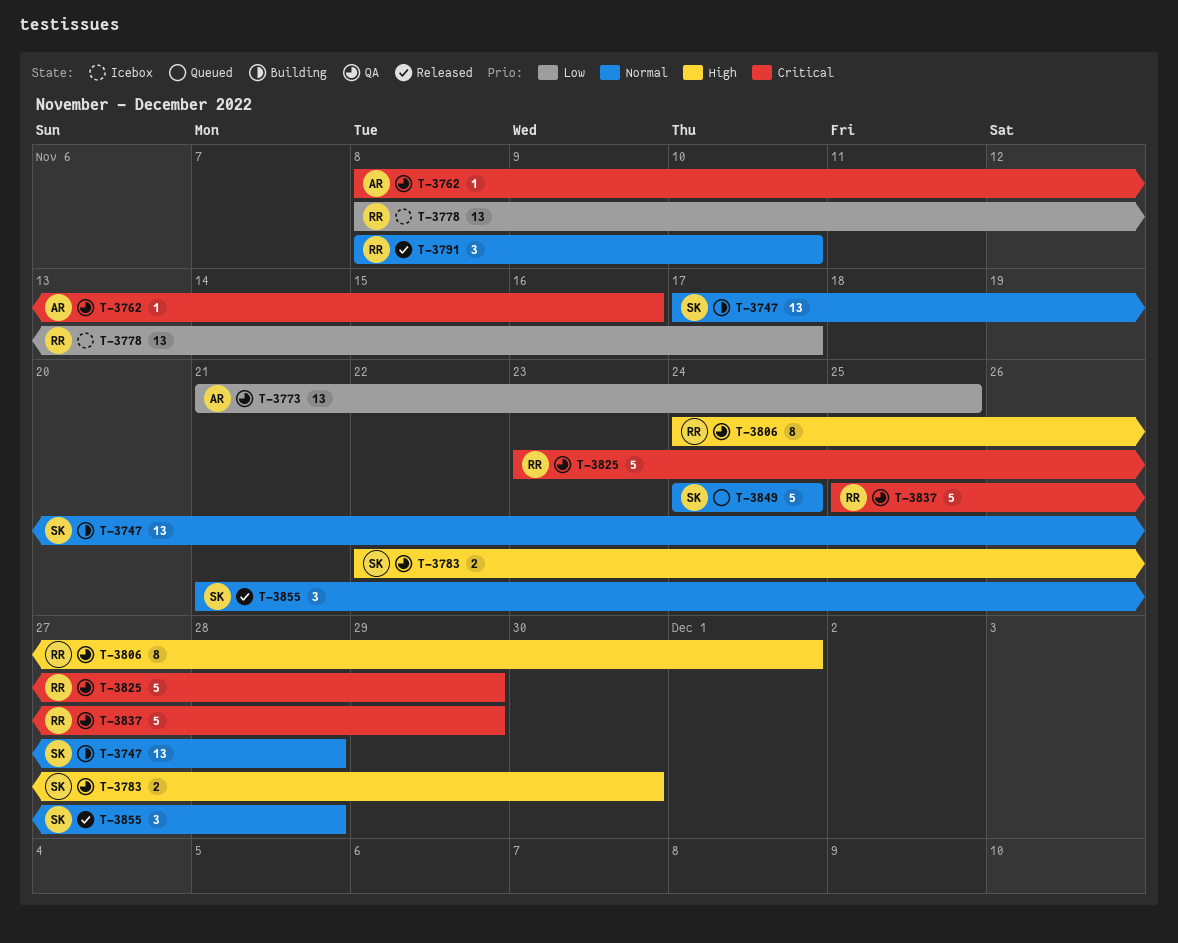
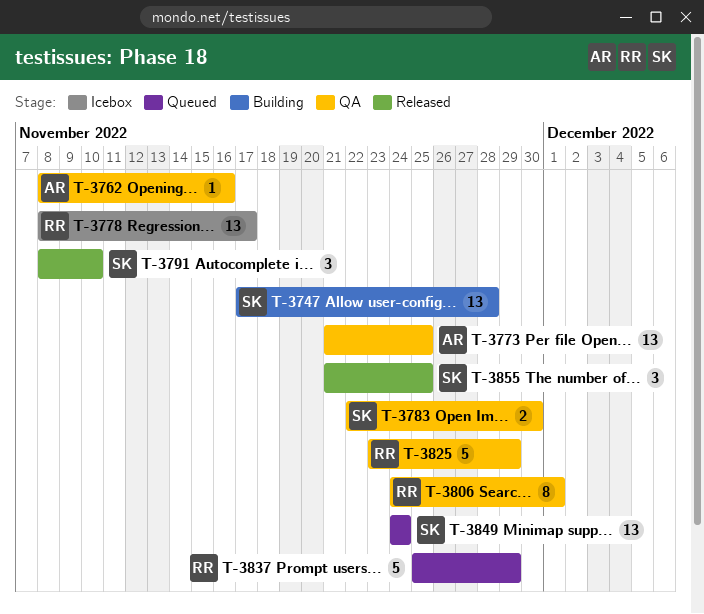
T-3791, owner: RR -> SK
T-3837, status: QA -> Queued
T-3849, estimate: 5 -> 13
T-3855, due: Nov 28 -> Nov 25

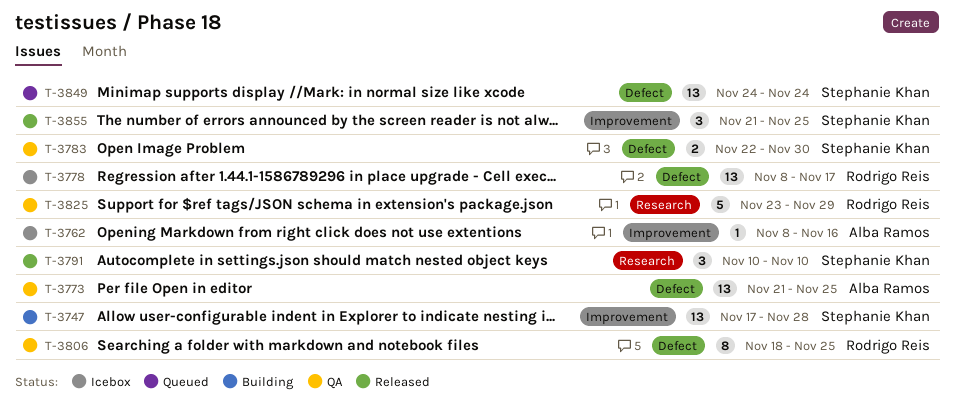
T-3762, status: QA -> Icebox
T-3791, start: Nov 8 -> Nov 10
T-3806, start: Nov 24 -> Nov 18
T-3806, due: Dec 1 -> Nov 25
T-3837: present -> none

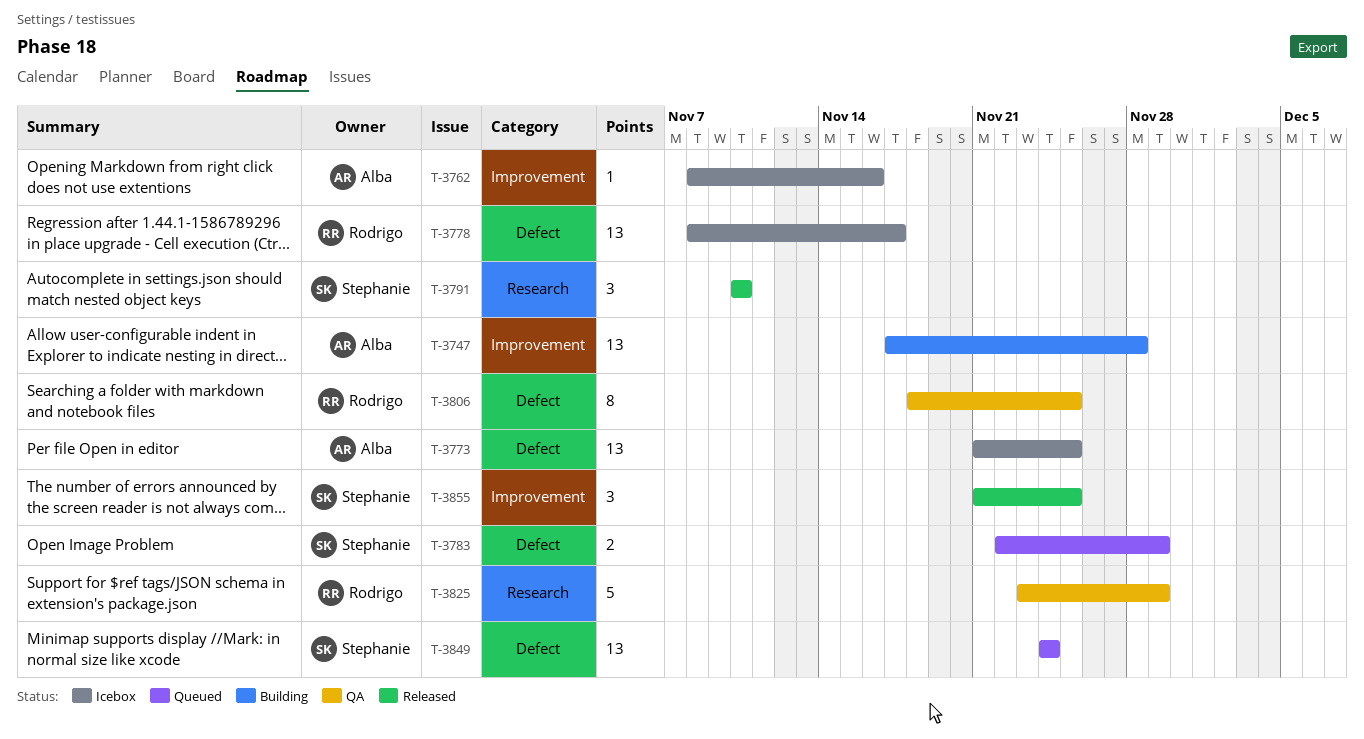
T-3747, owner: Stephanie Khan -> Alba Ramos
T-3773, status: QA -> Icebox
T-3783, status: QA -> Queued
T-3783, due: Nov 30 -> Nov 29

